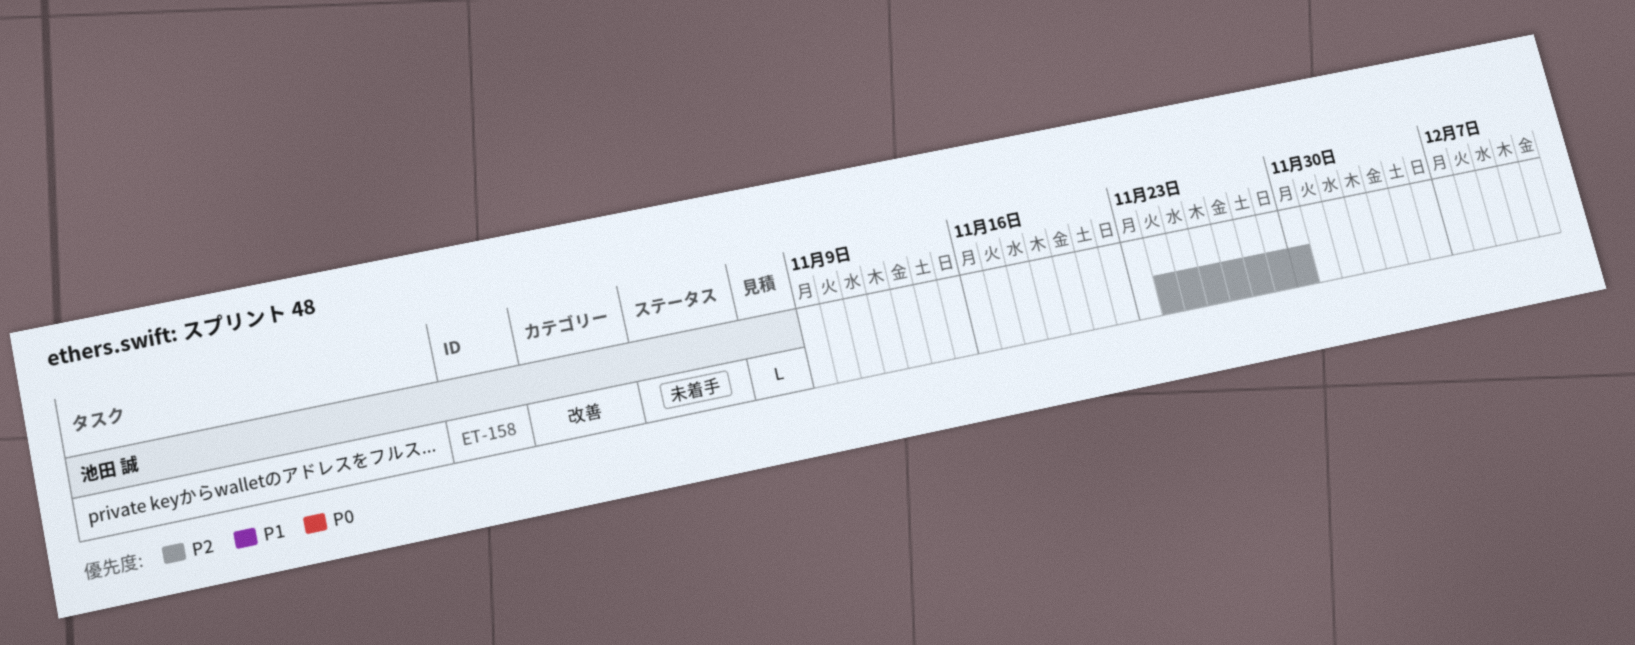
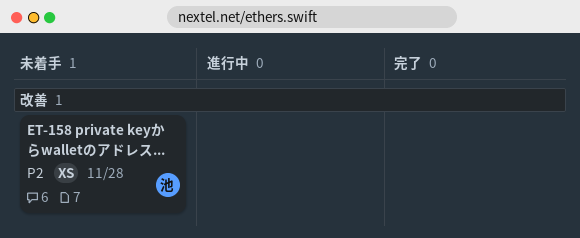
ET-158, estimate: L -> XS
ET-158, due: Nov 30 -> Nov 28

